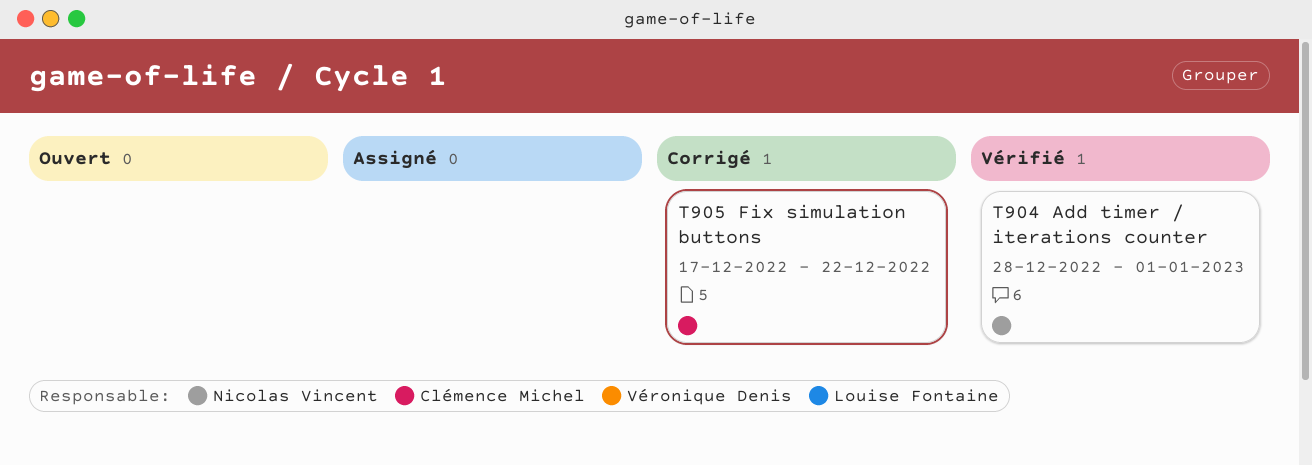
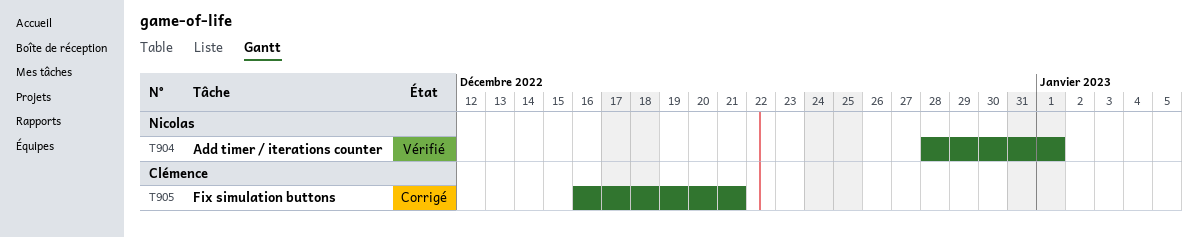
T905, start: Dec 17 -> Dec 16
T905, due: Dec 22 -> Dec 21

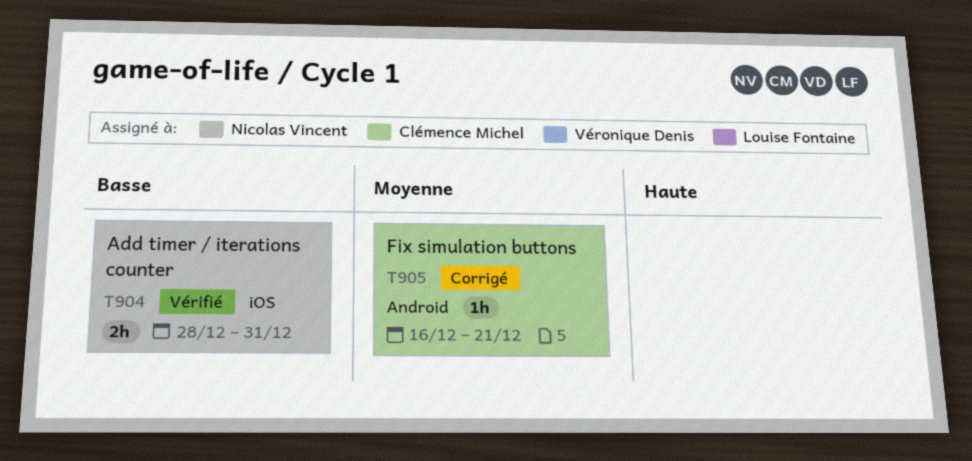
T904, due: Jan 1 -> Dec 31

